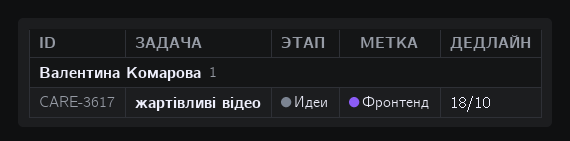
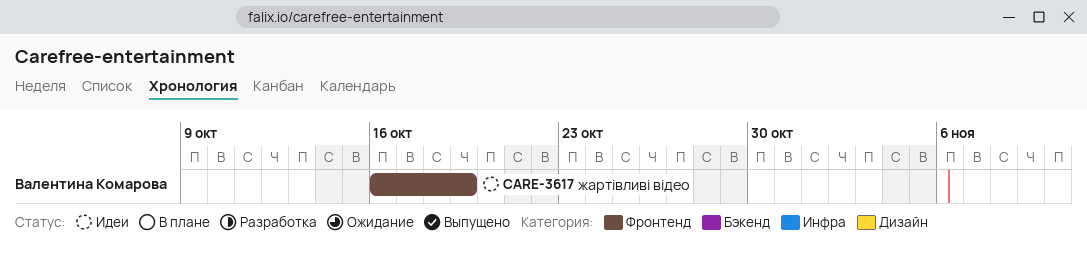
CARE-3617, due: Oct 18 -> Oct 19

